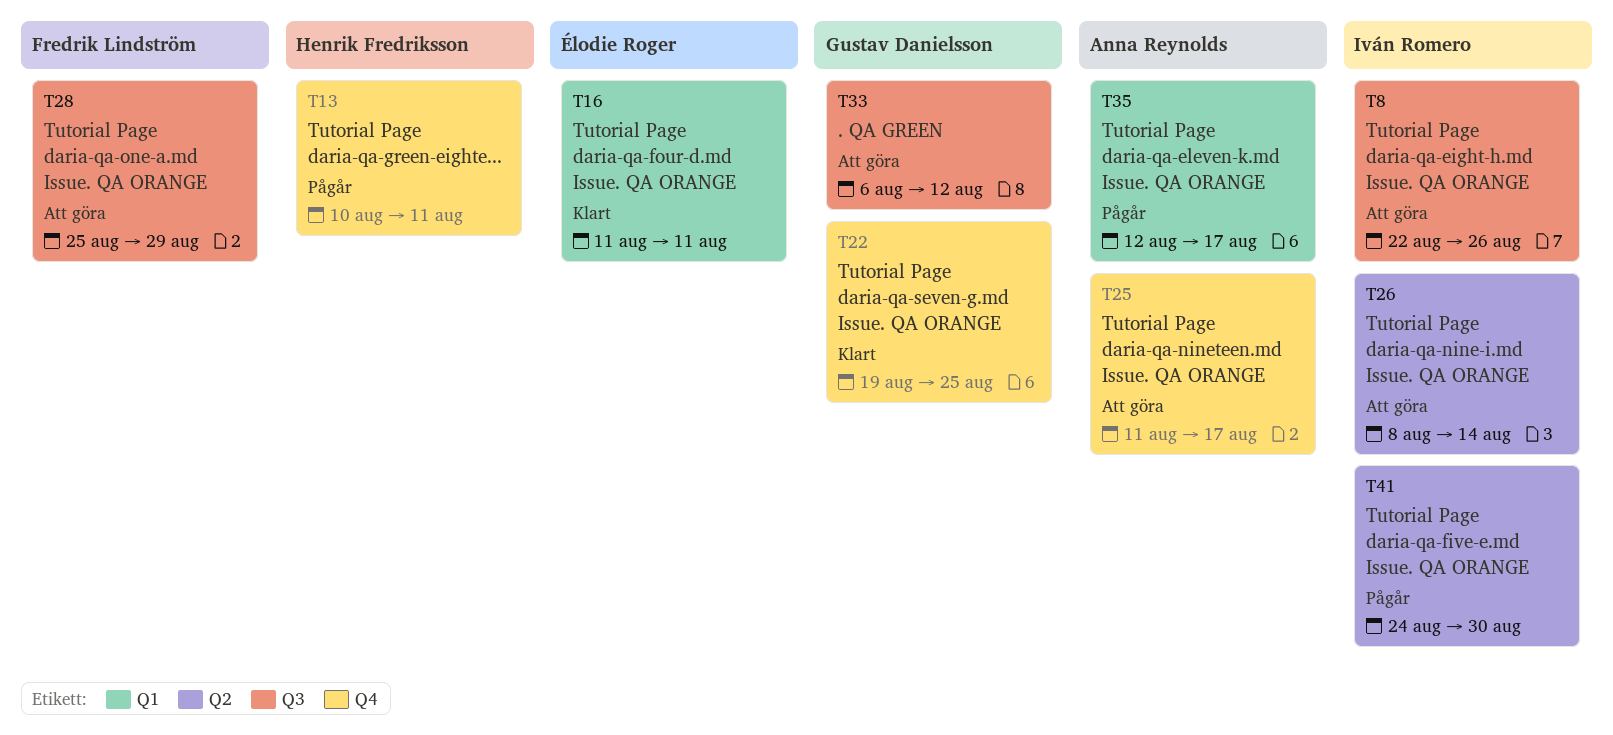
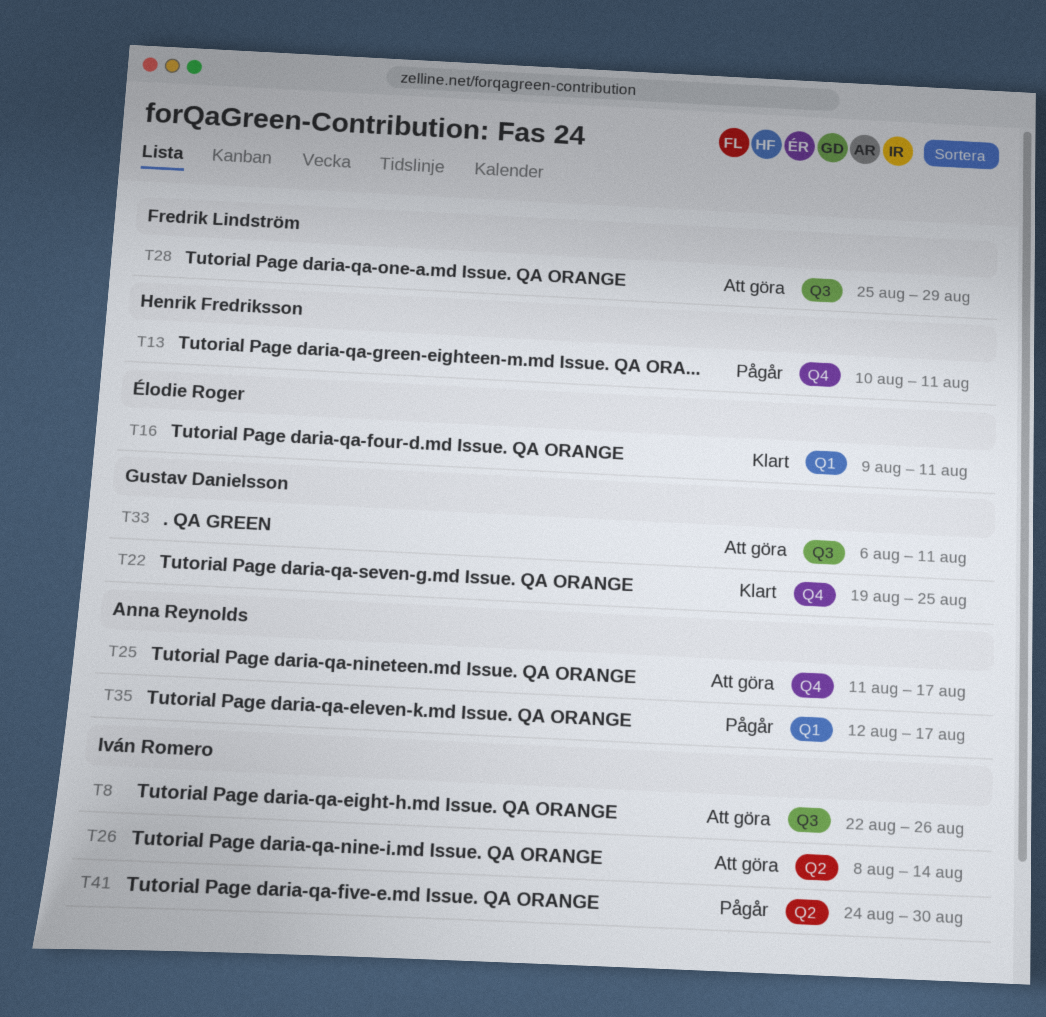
T16, start: Aug 11 -> Aug 9
T33, due: Aug 12 -> Aug 11

